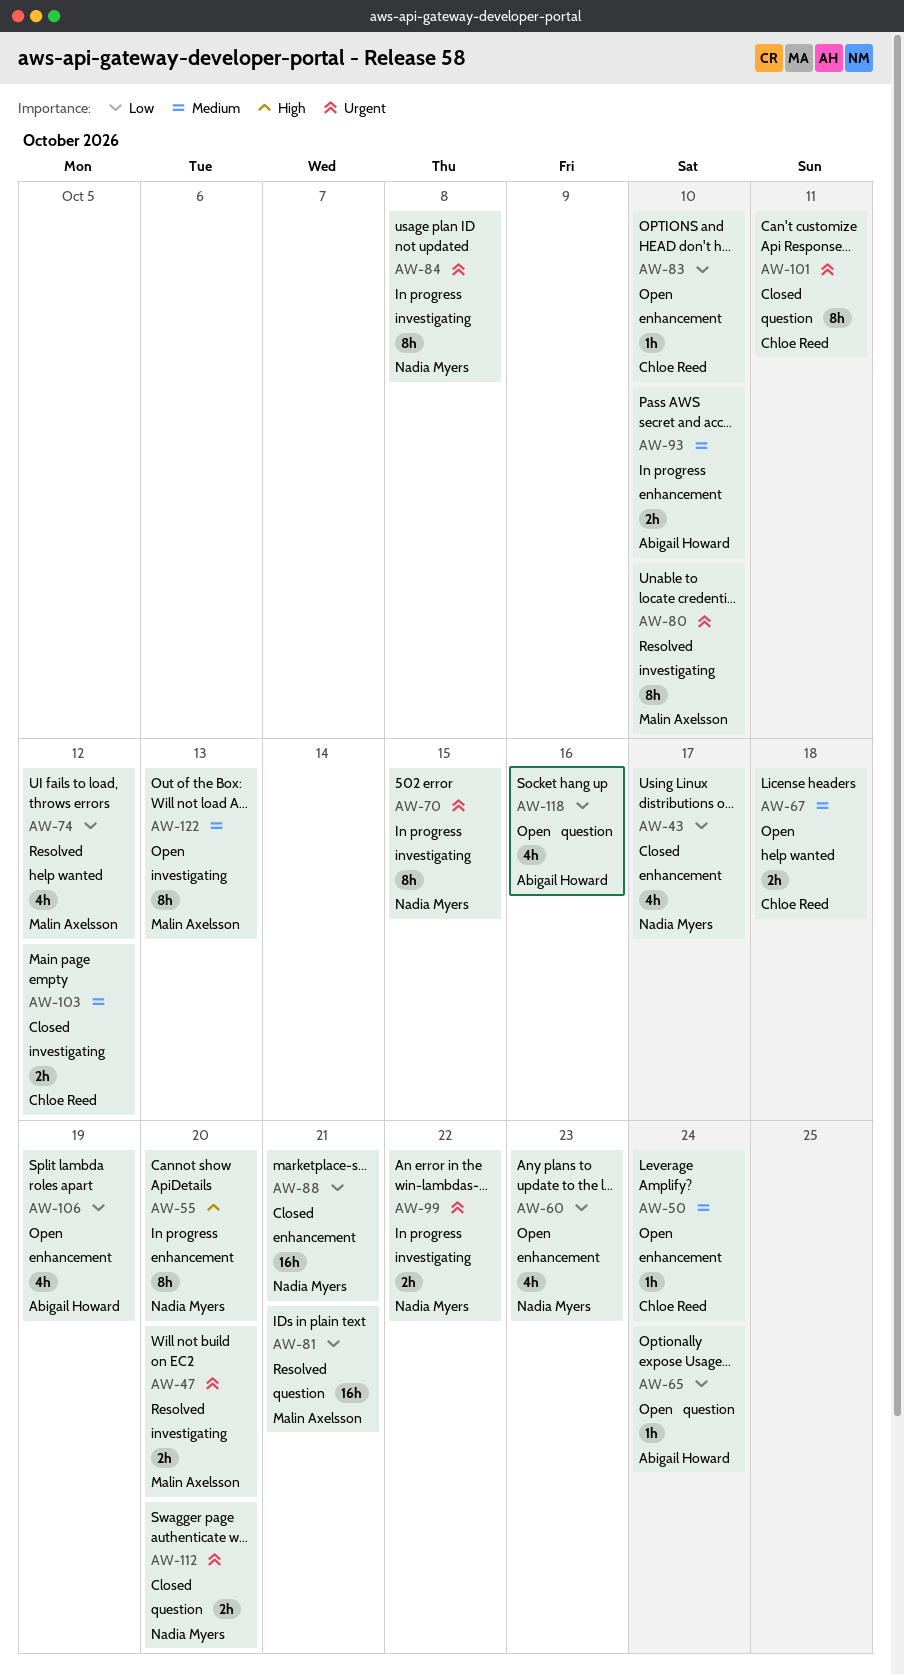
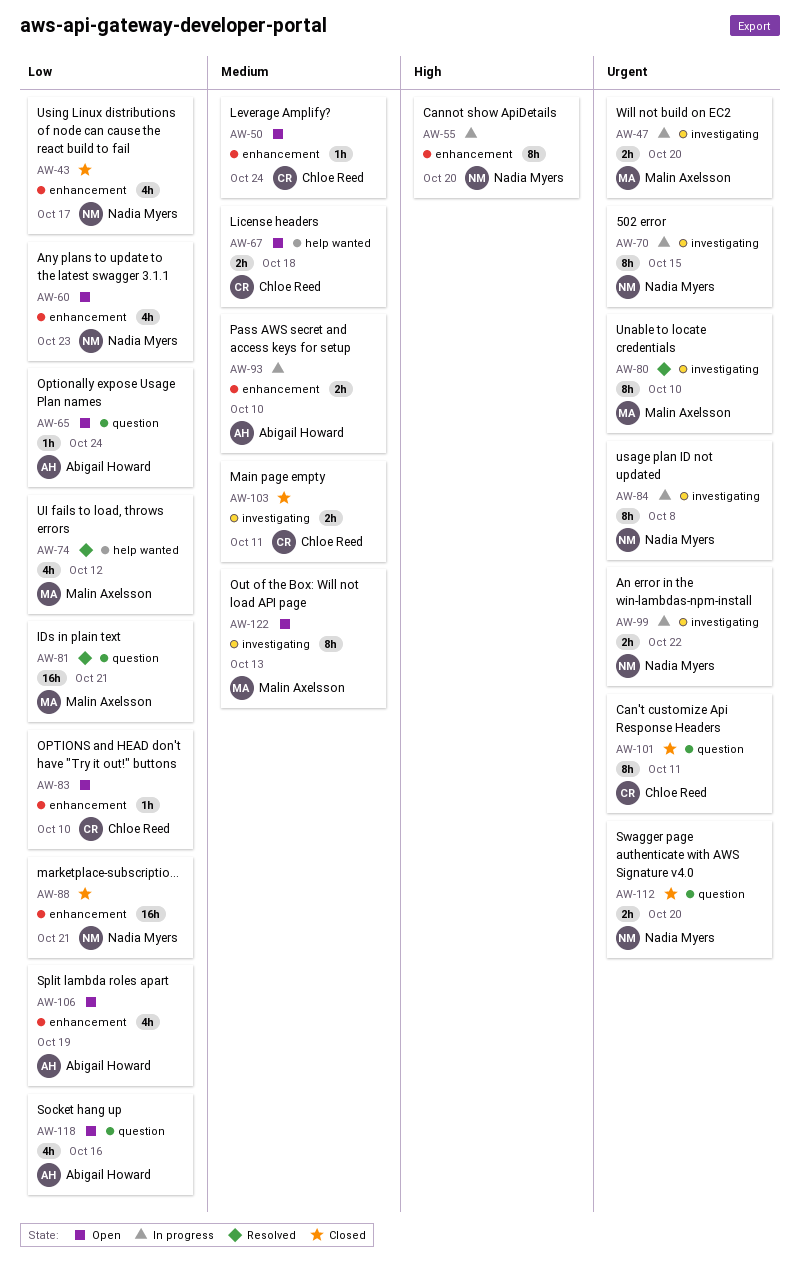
AW-47, status: Resolved -> In progress
AW-103, due: Oct 12 -> Oct 11

